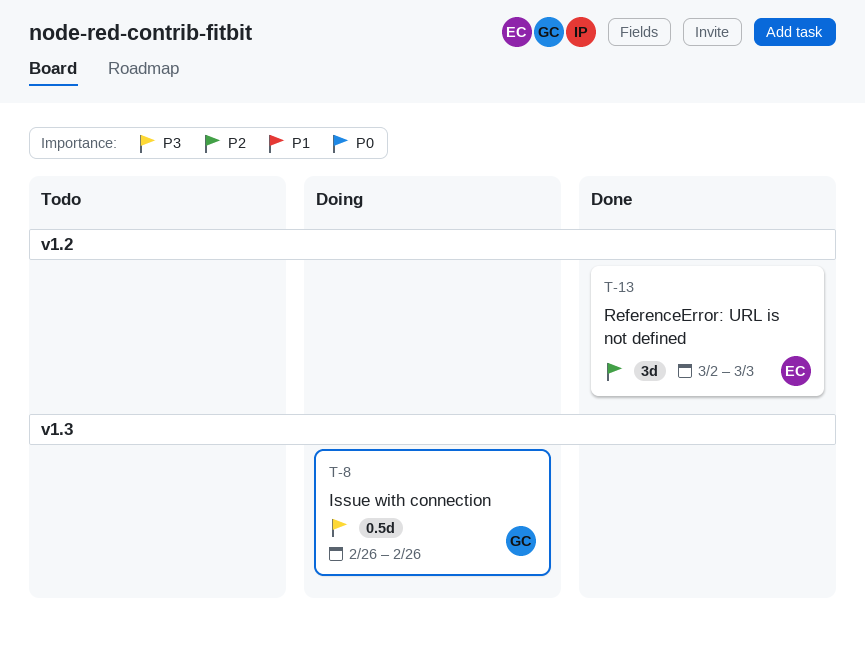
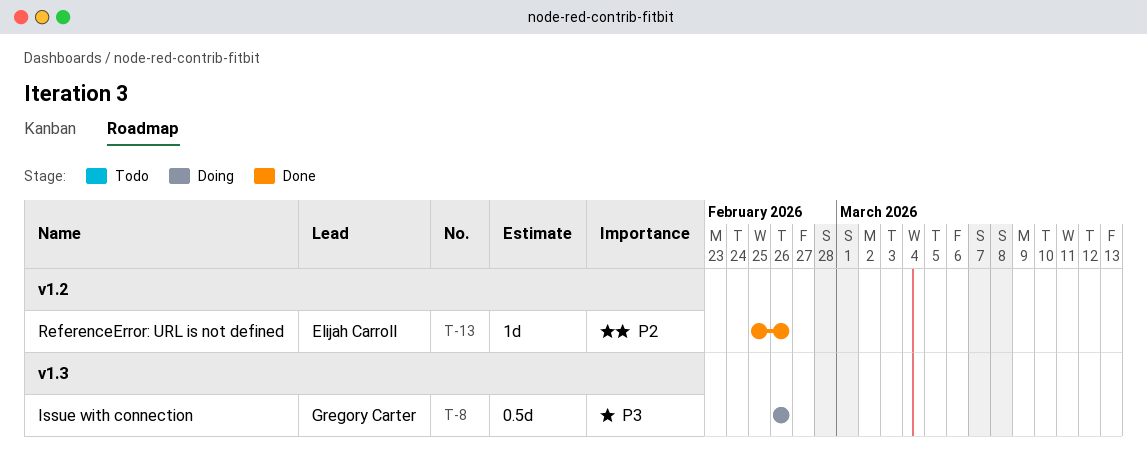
T-13, estimate: 3d -> 1d
T-13, start: Mar 2 -> Feb 25
T-13, due: Mar 3 -> Feb 26

